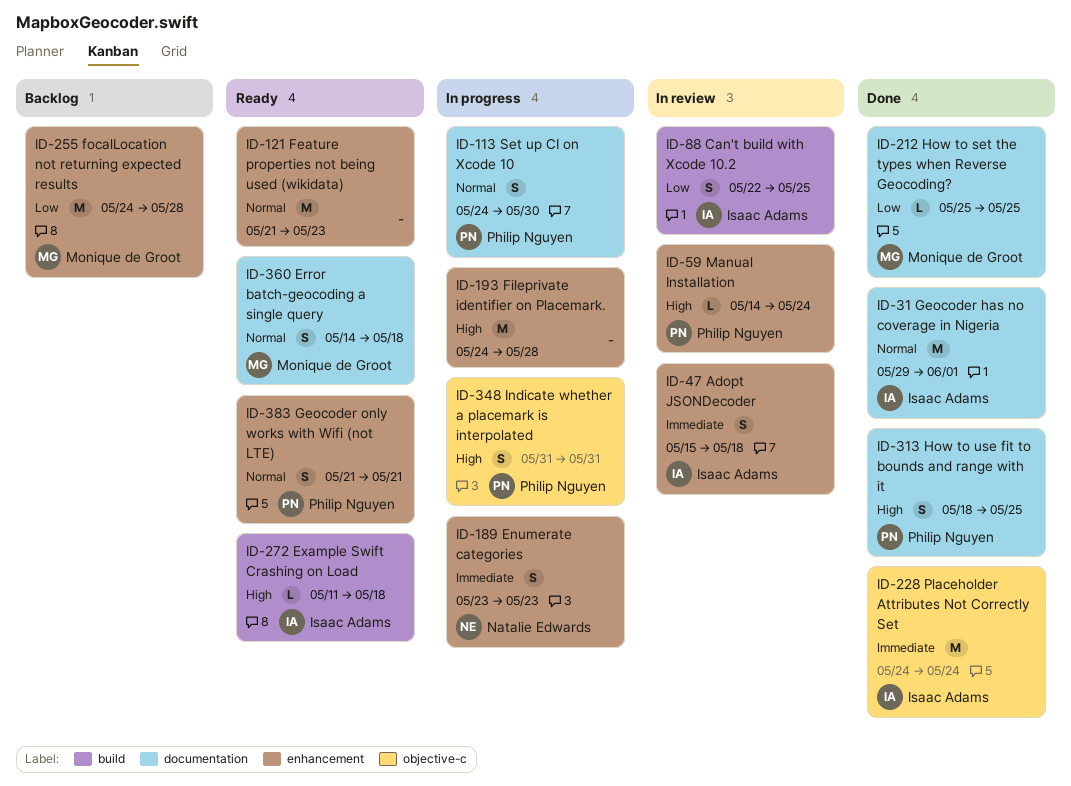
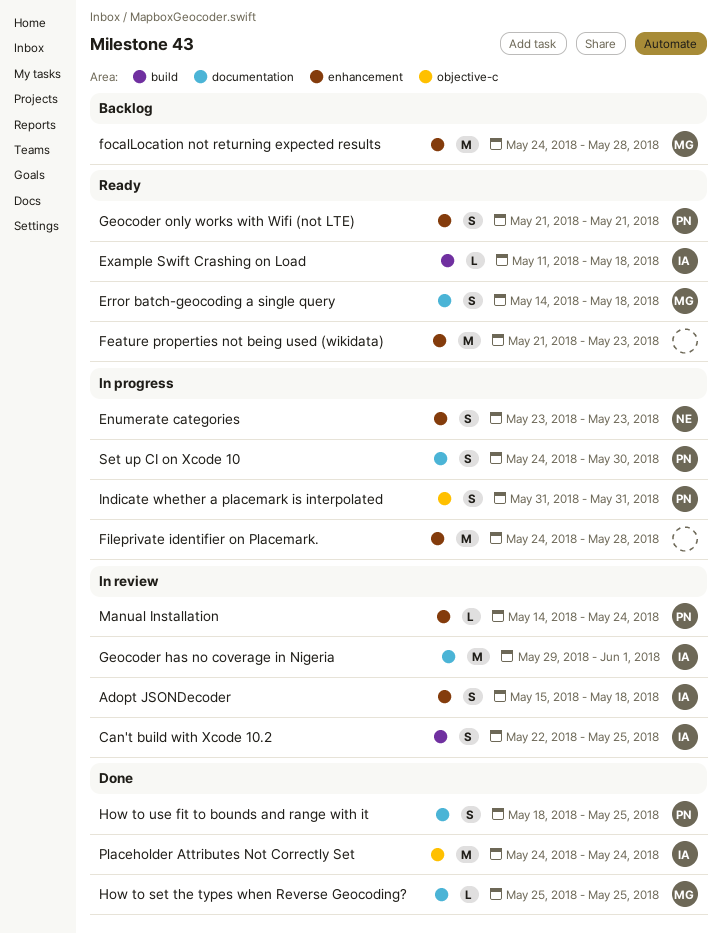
Geocoder has no coverage in Nigeria, status: Done -> In review

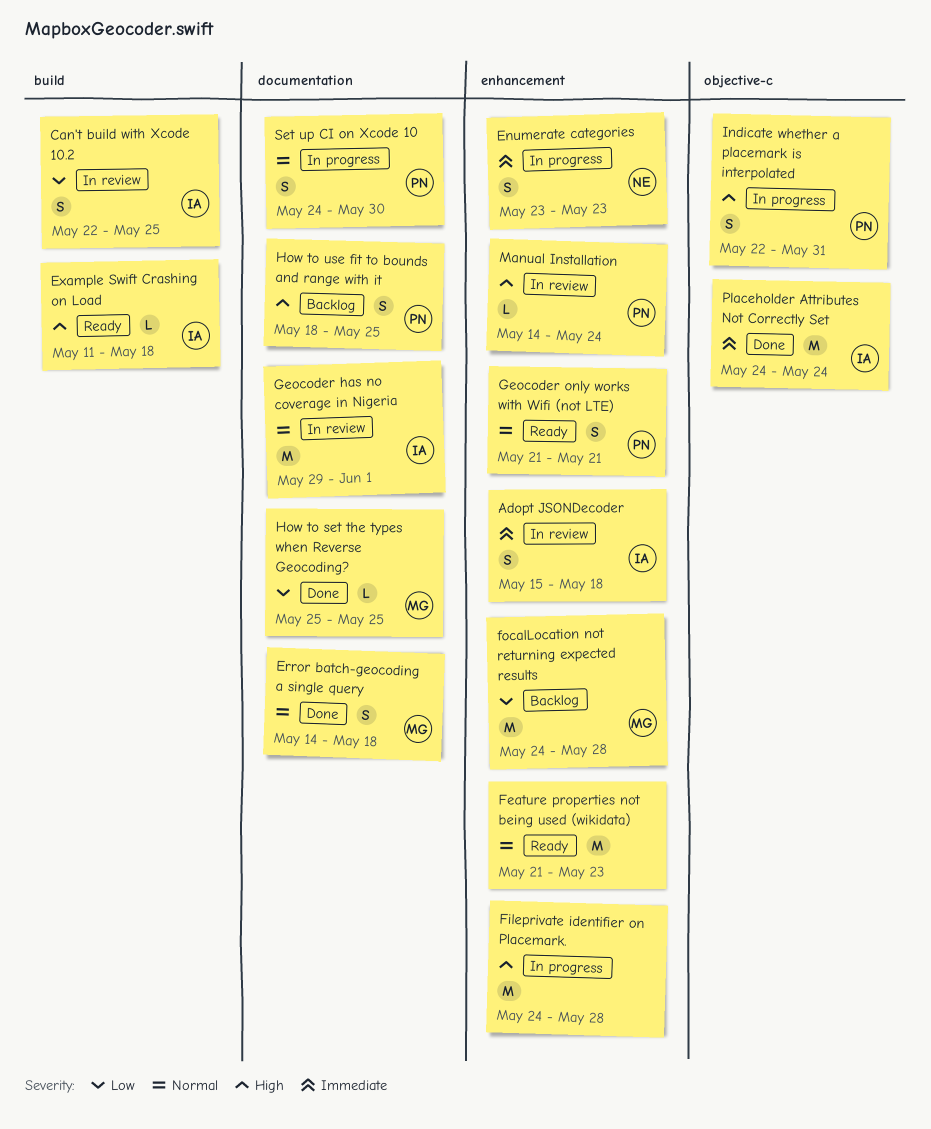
Error batch-geocoding a single query, status: Ready -> Done
How to use fit to bounds and range with it, status: Done -> Backlog
Indicate whether a placemark is interpolated, start: May 31 -> May 22

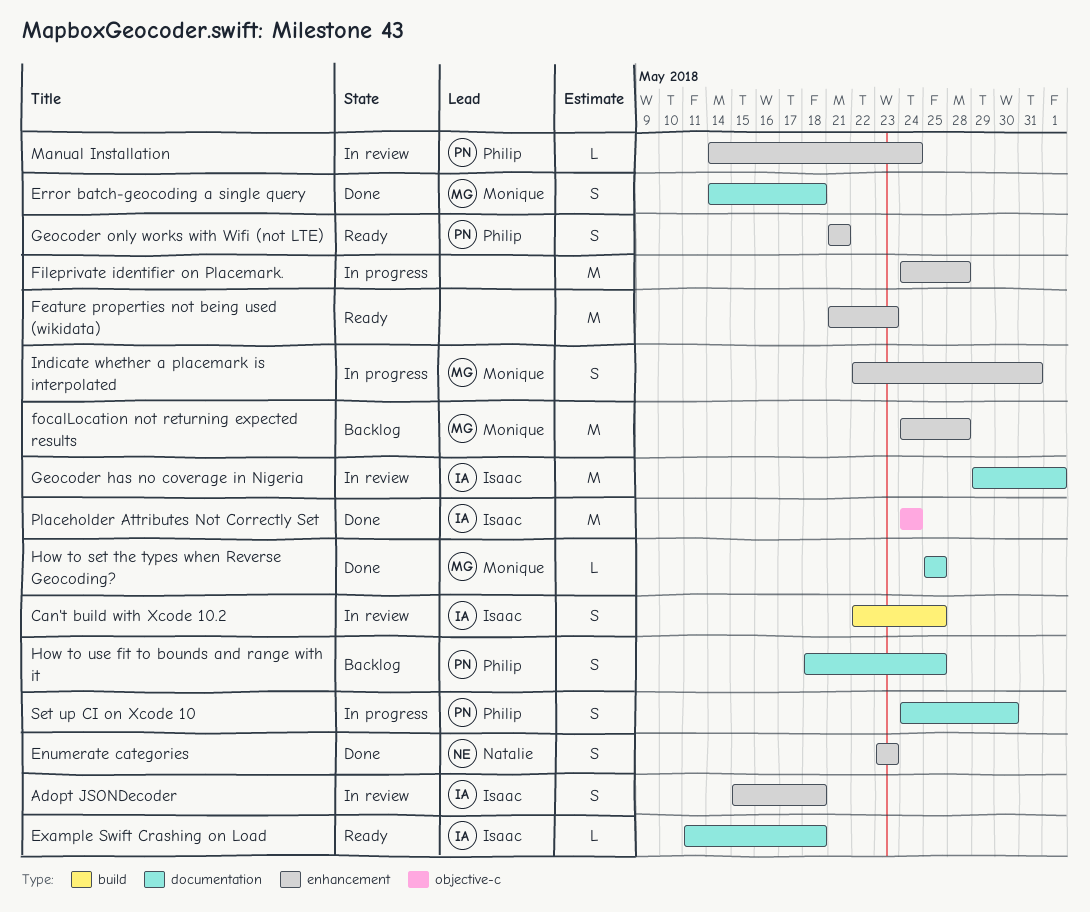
Enumerate categories, status: In progress -> Done
Example Swift Crashing on Load, label: build -> documentation
Indicate whether a placemark is interpolated, owner: Philip -> Monique
Indicate whether a placemark is interpolated, label: objective-c -> enhancement

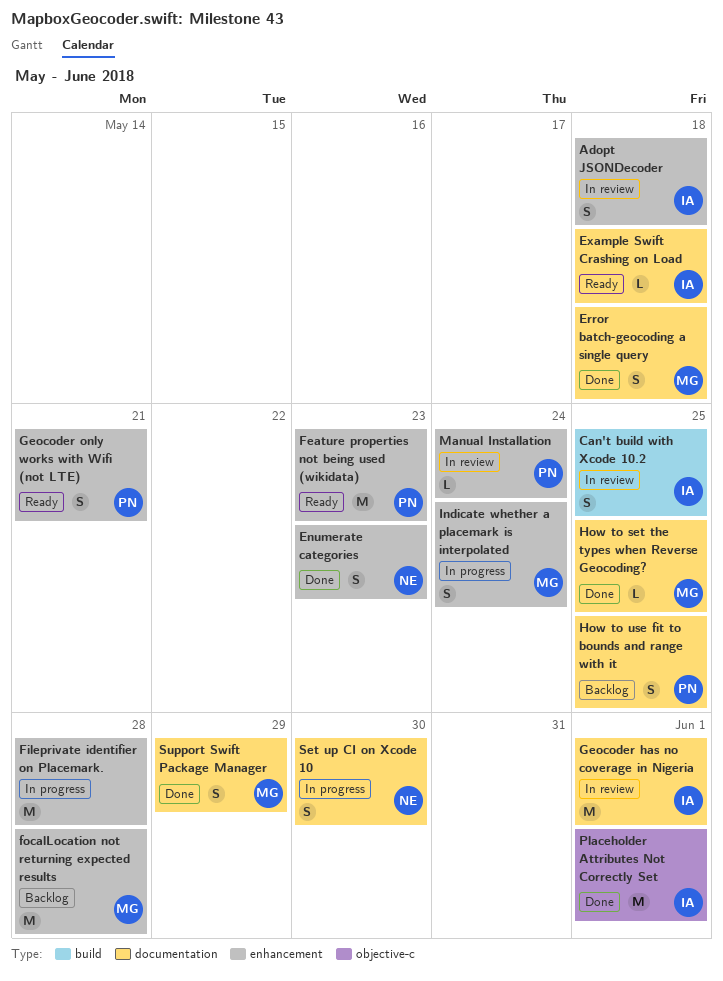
Feature properties not being used (wikidata), owner: none -> Philip
Indicate whether a placemark is interpolated, due: May 31 -> May 24
Placeholder Attributes Not Correctly Set, due: May 24 -> Jun 1
Set up CI on Xcode 10, owner: Philip -> Natalie
Support Swift Package Manager: none -> present

